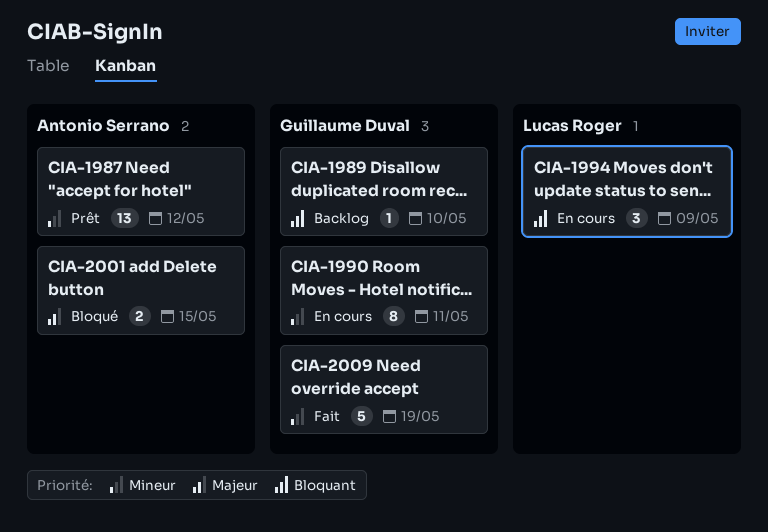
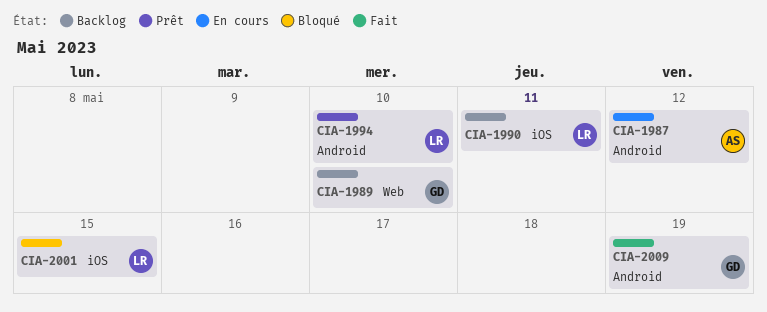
CIA-1987, status: Prêt -> En cours
CIA-1990, status: En cours -> Backlog
CIA-1990, owner: Guillaume Duval -> Lucas Roger
CIA-1994, status: En cours -> Prêt
CIA-1994, due: May 9 -> May 10
CIA-2001, owner: Antonio Serrano -> Lucas Roger

